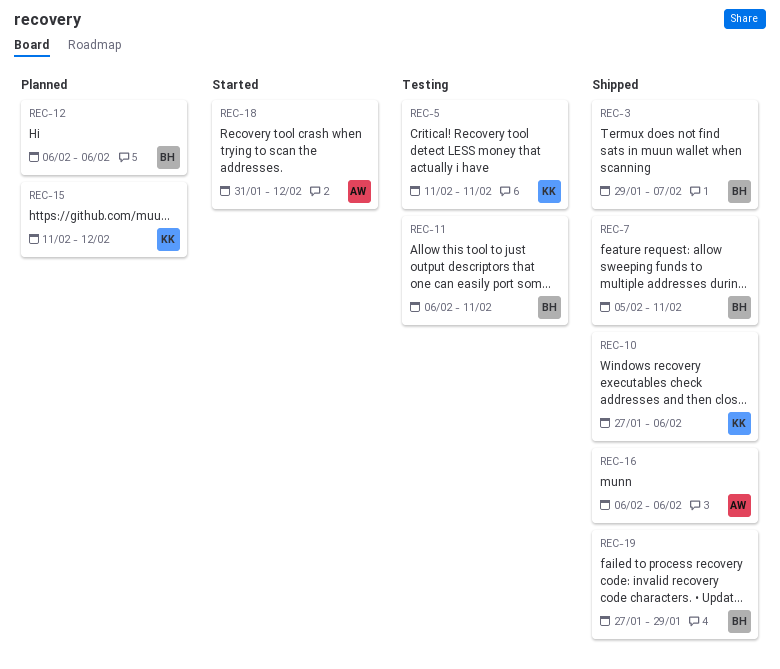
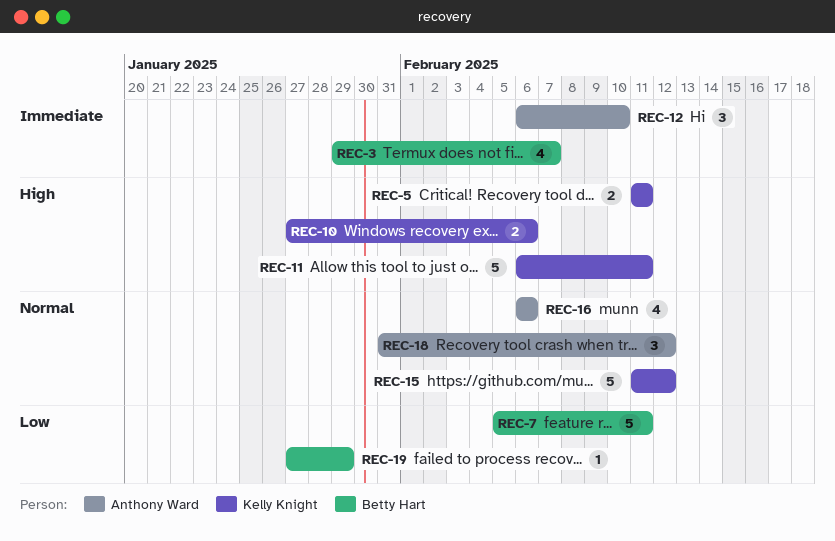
REC-11, owner: Betty Hart -> Kelly Knight
REC-12, owner: Betty Hart -> Anthony Ward
REC-12, due: Feb 6 -> Feb 10

